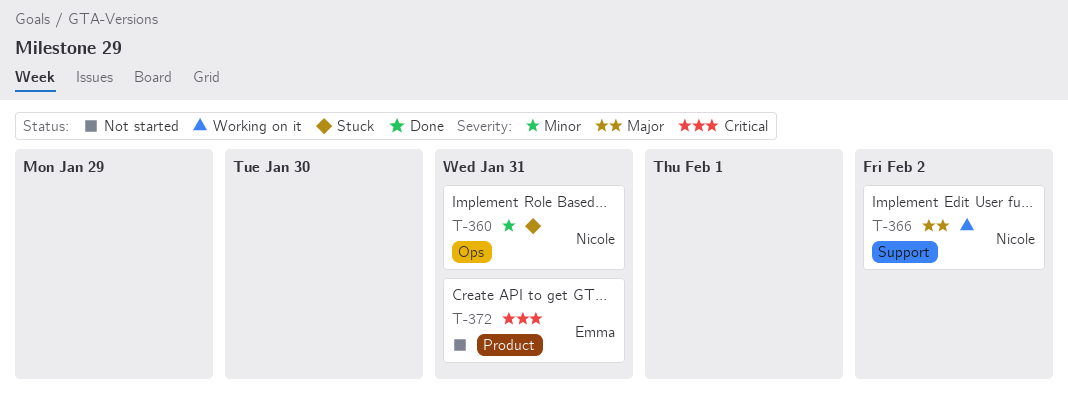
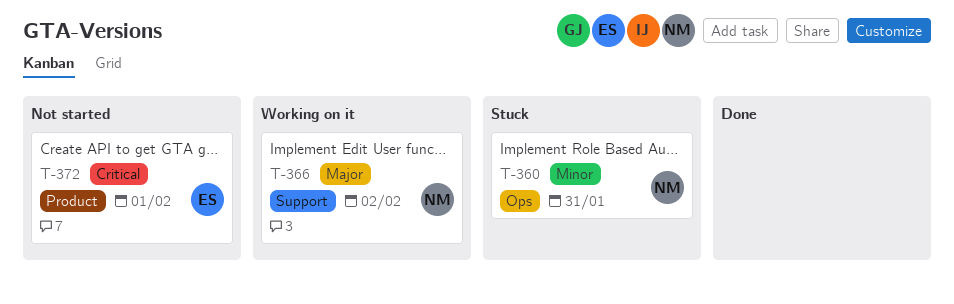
T-372, due: Jan 31 -> Feb 1

